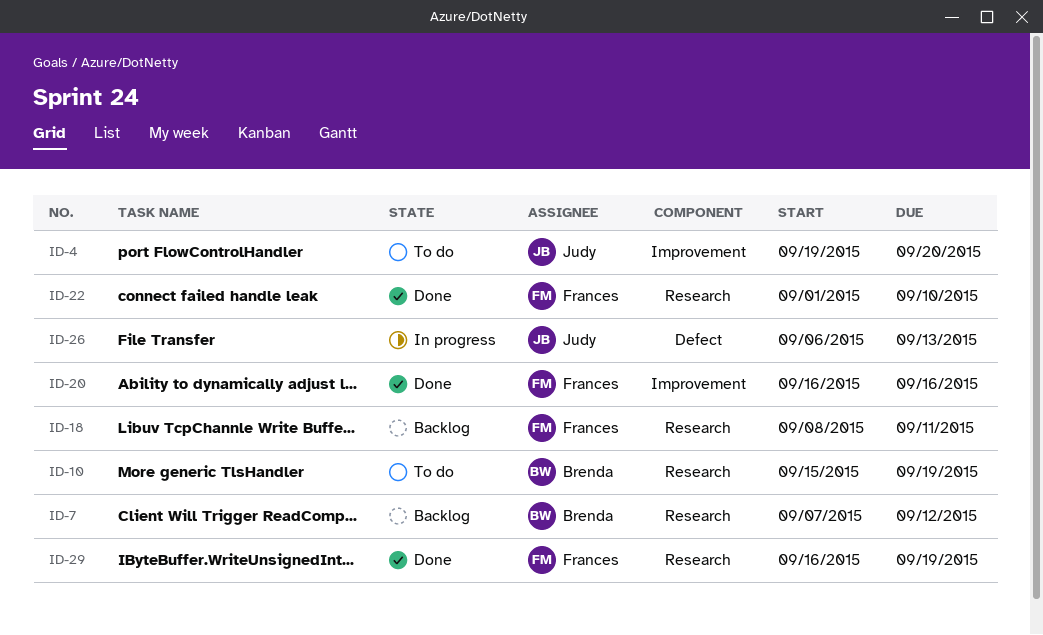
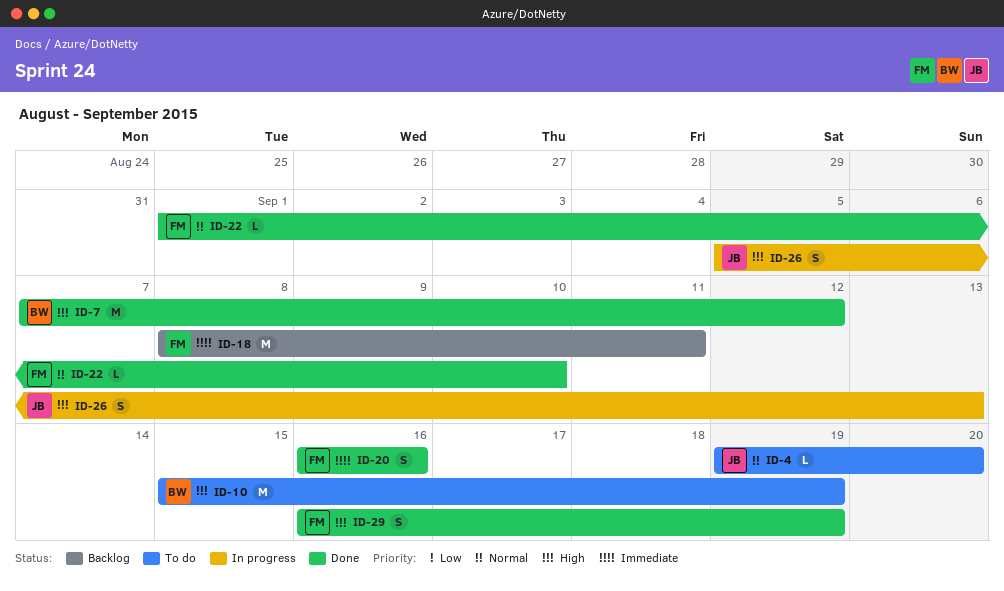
ID-7, status: Backlog -> Done
ID-26, start: Sep 6 -> Sep 5

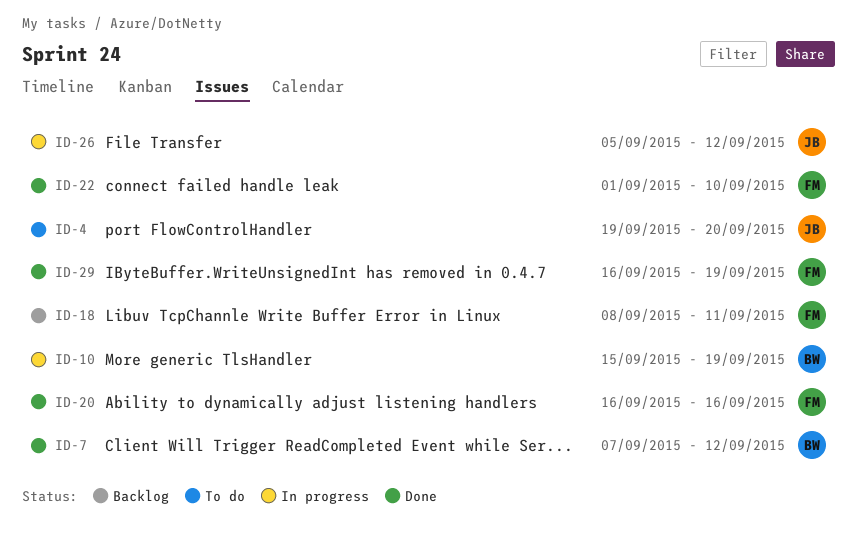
ID-10, status: To do -> In progress
ID-26, due: Sep 13 -> Sep 12

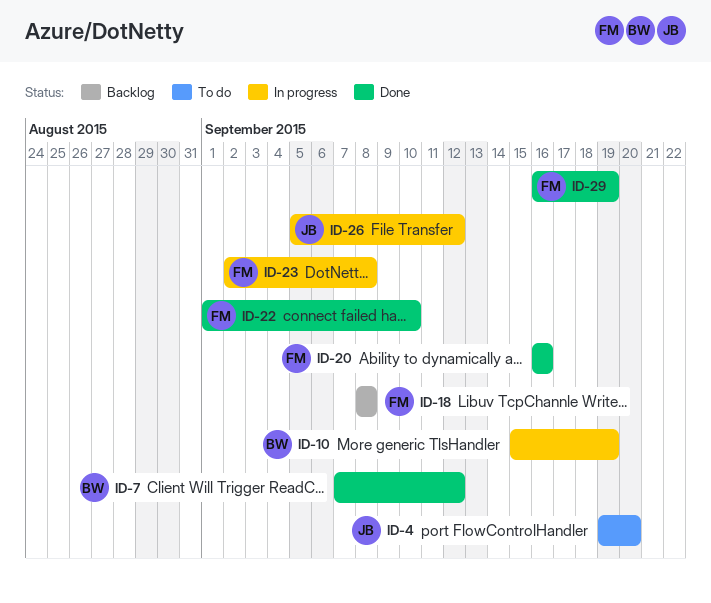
ID-18, due: Sep 11 -> Sep 8
ID-23: none -> present

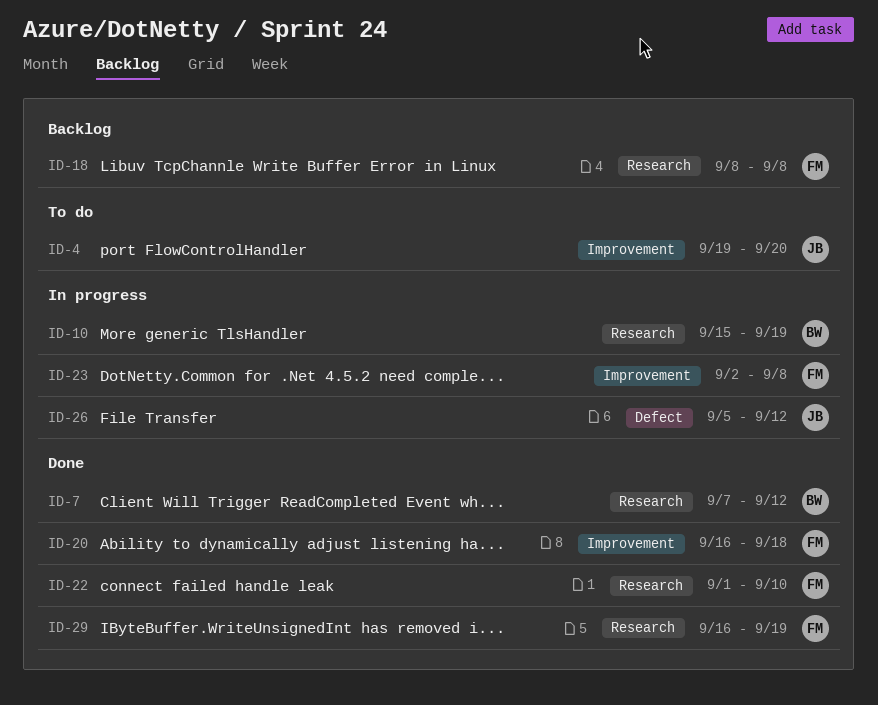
ID-20, due: Sep 16 -> Sep 18

